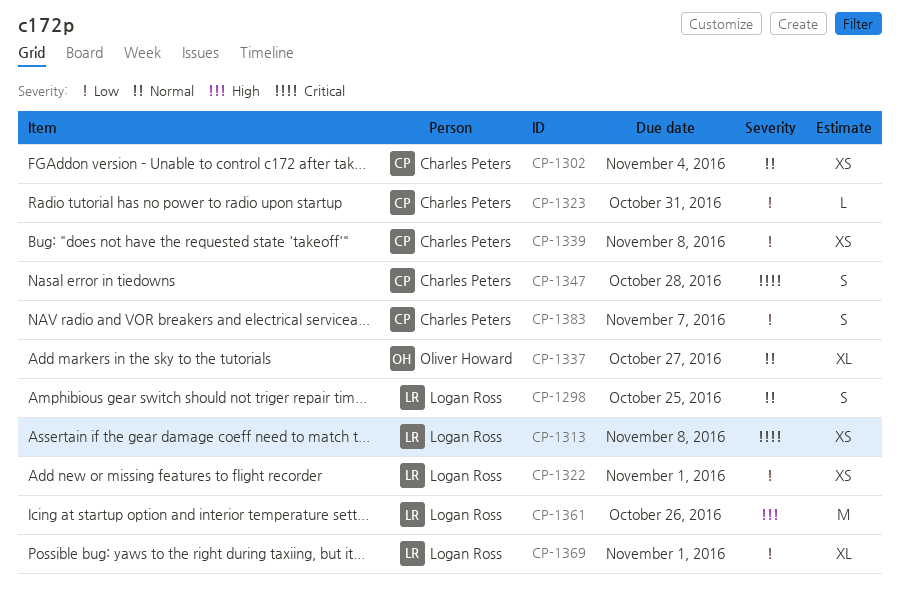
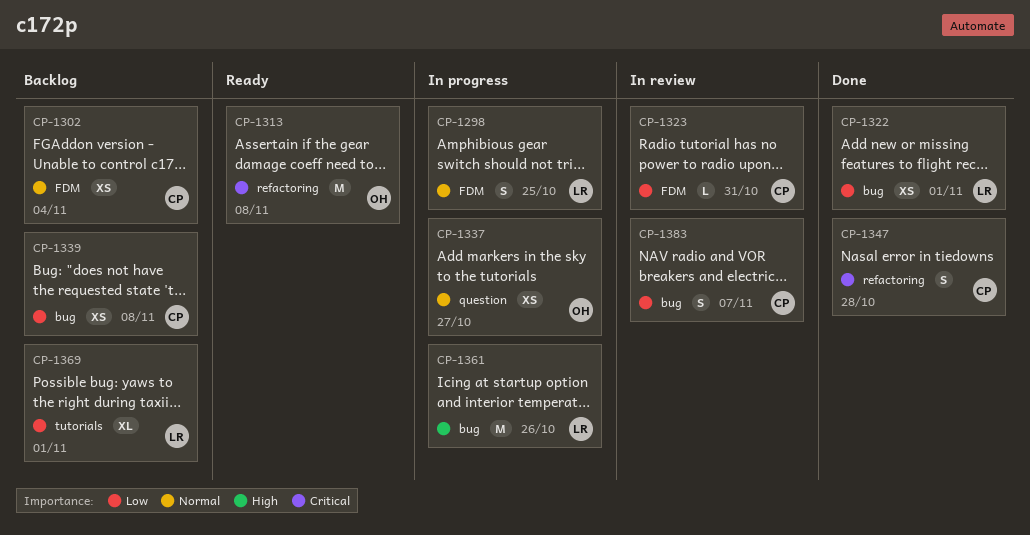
CP-1313, owner: Logan Ross -> Oliver Howard
CP-1313, estimate: XS -> M
CP-1337, estimate: XL -> XS

